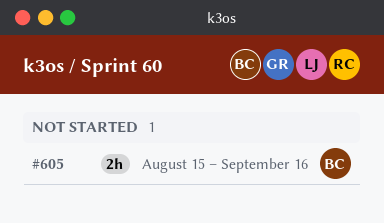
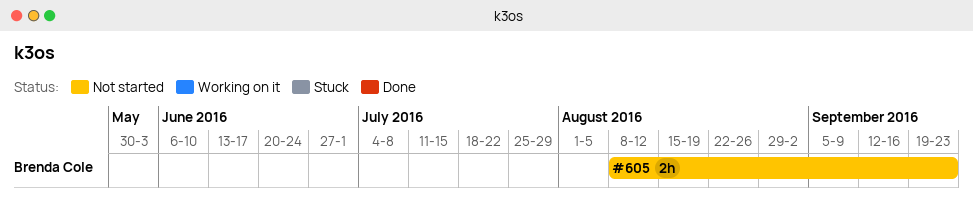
#605, start: Aug 15 -> Aug 8
#605, due: Sep 16 -> Sep 23

